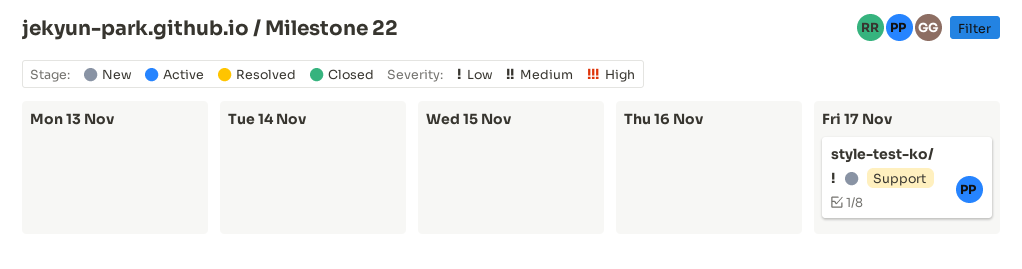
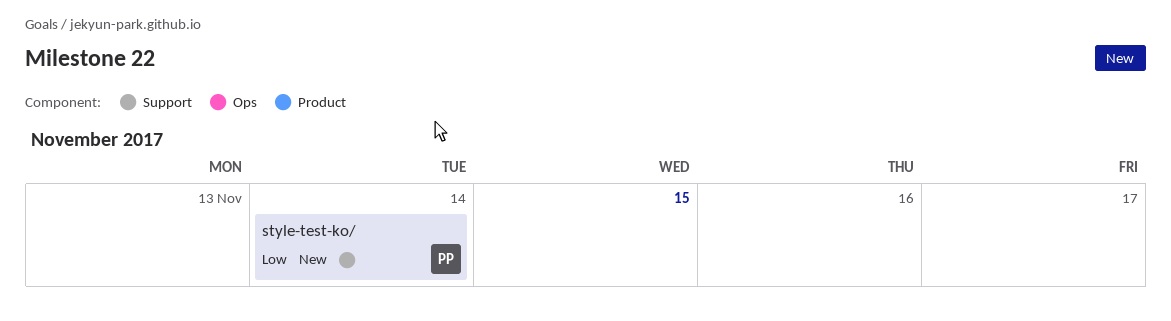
style-test-ko/, due: Nov 17 -> Nov 14

